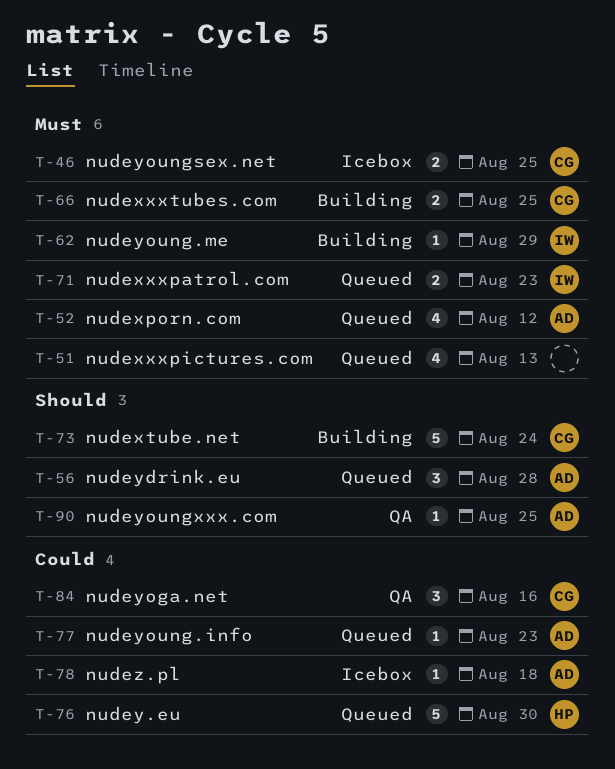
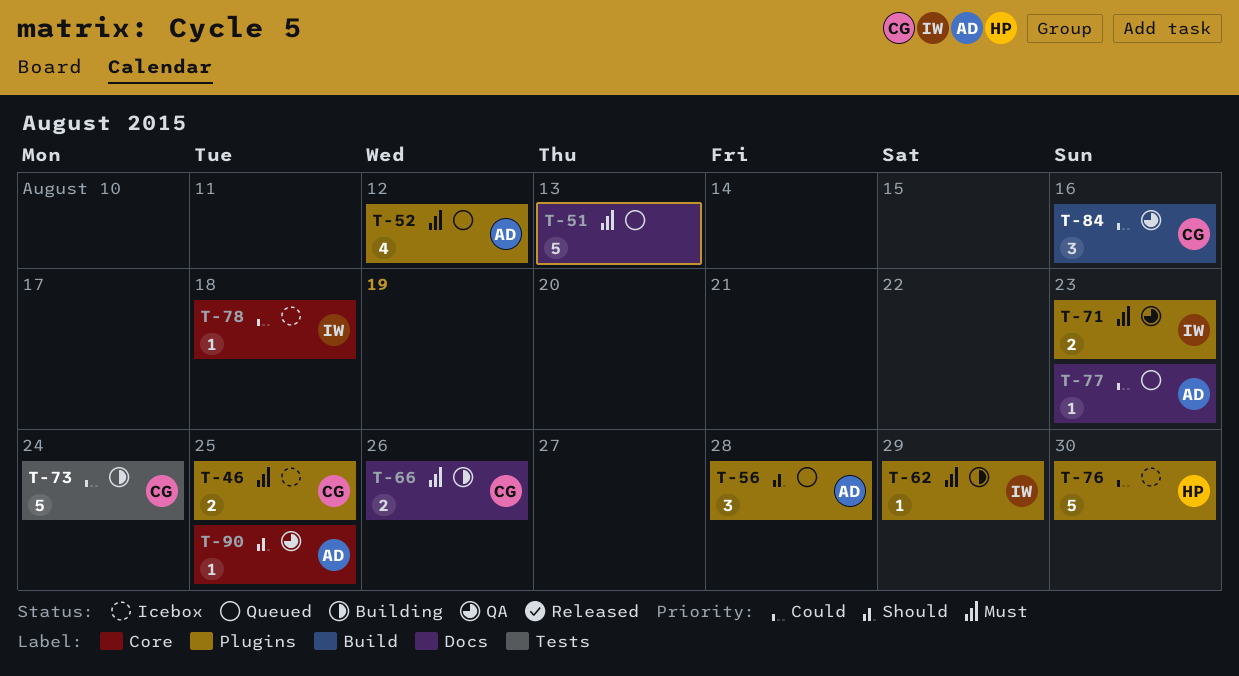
T-51, estimate: 4 -> 5
T-66, due: Aug 25 -> Aug 26
T-71, status: Queued -> QA
T-73, priority: Should -> Could
T-76, status: Queued -> Icebox
T-78, owner: AD -> IW

